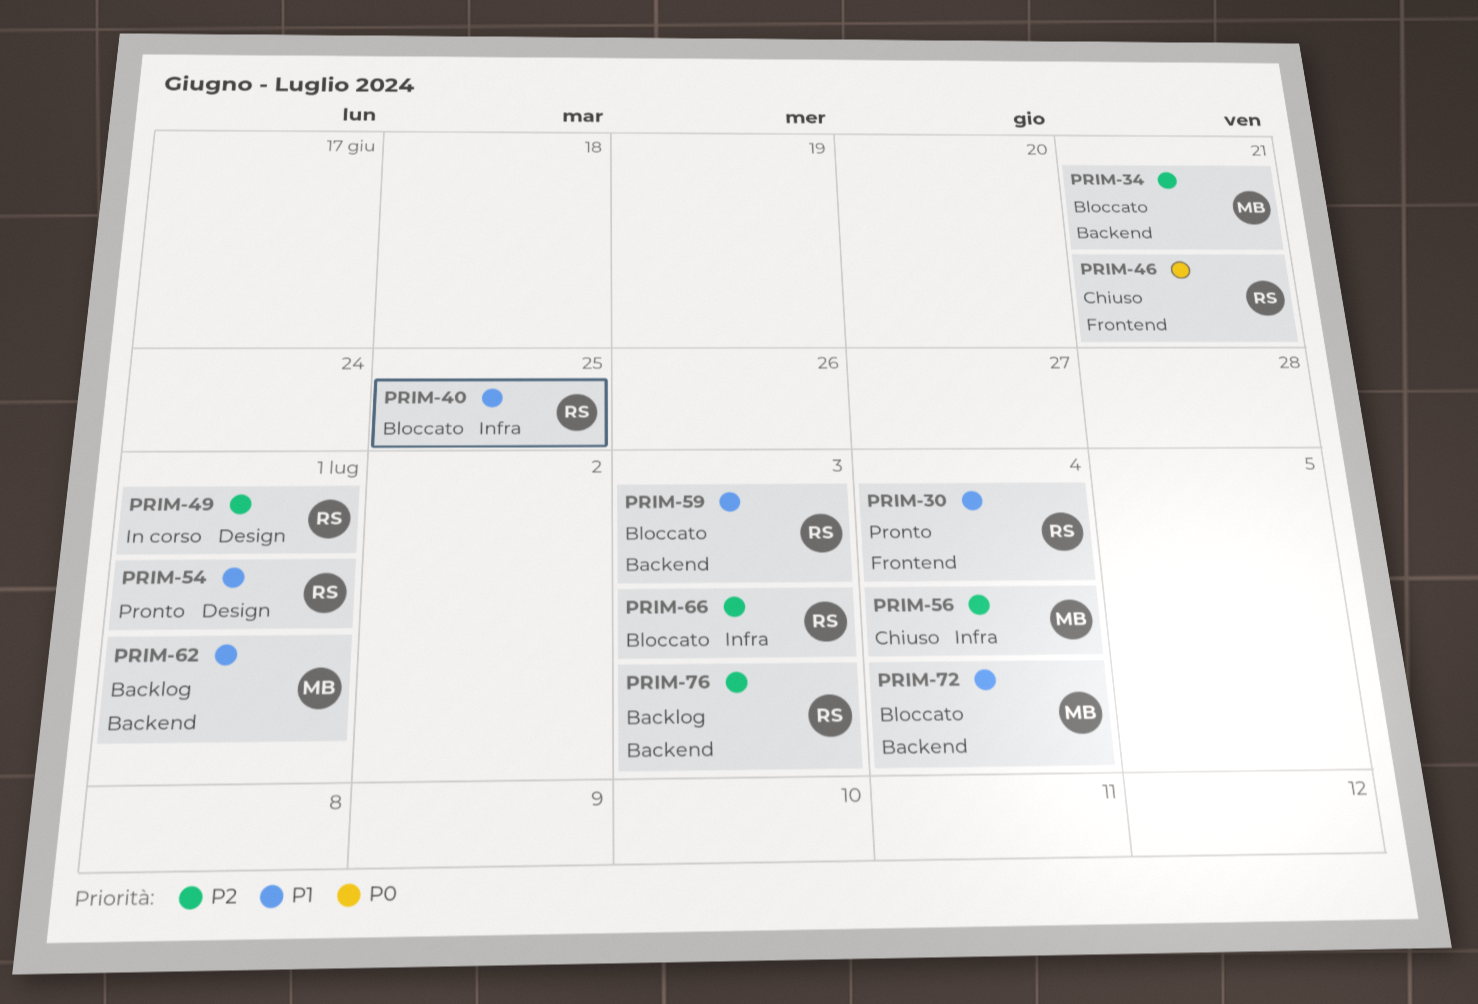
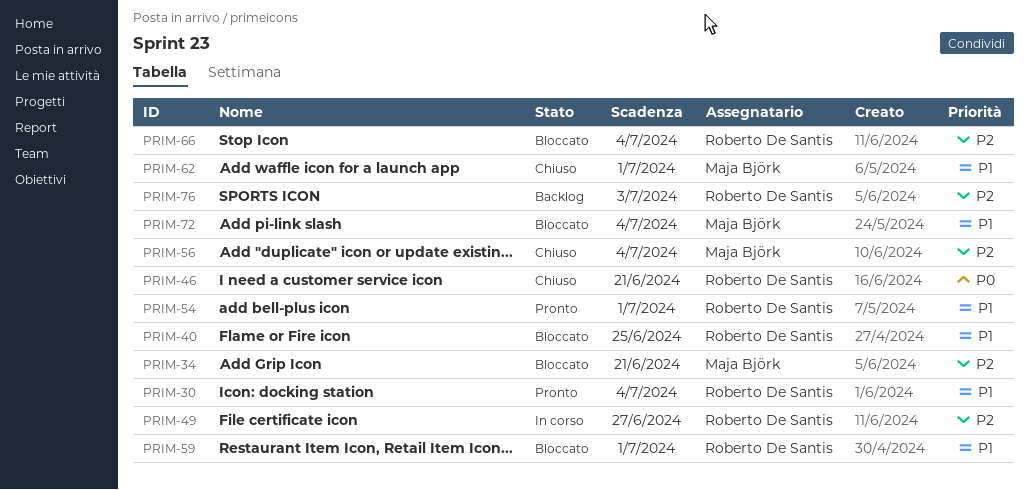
PRIM-49, due: Jul 1 -> Jun 27
PRIM-59, due: Jul 3 -> Jul 1
PRIM-62, status: Backlog -> Chiuso
PRIM-66, due: Jul 3 -> Jul 4

